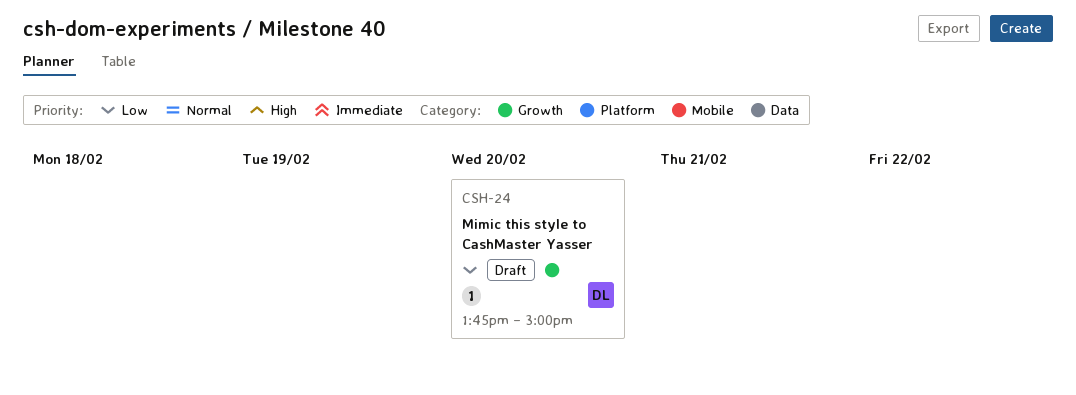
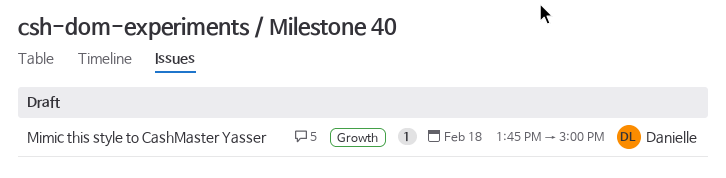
Mimic this style to CashMaster Yasser, day: Feb 20 -> Feb 18

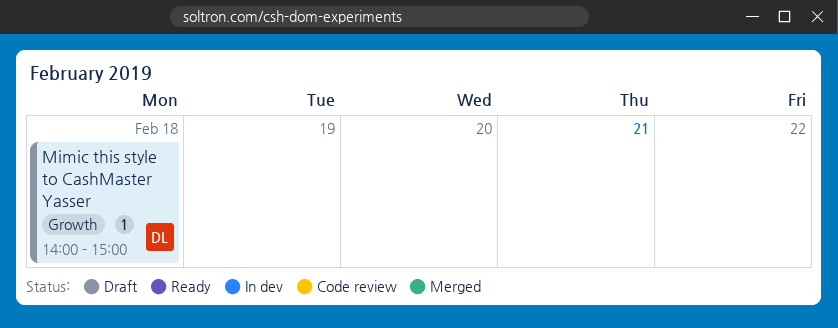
Mimic this style to CashMaster Yasser, begins: 13:45 -> 14:00

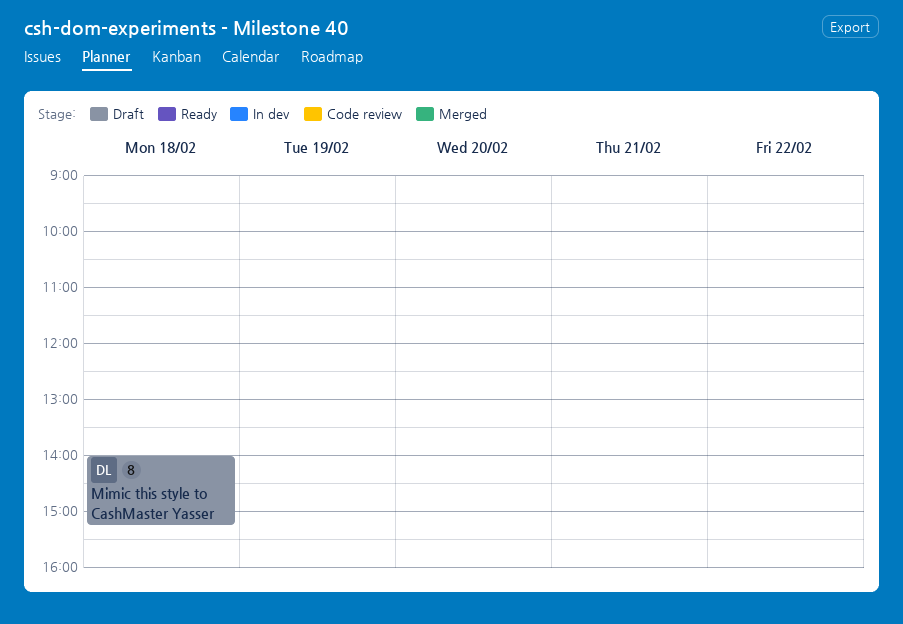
Mimic this style to CashMaster Yasser, estimate: 1 -> 8
Mimic this style to CashMaster Yasser, ends: 15:00 -> 15:15

